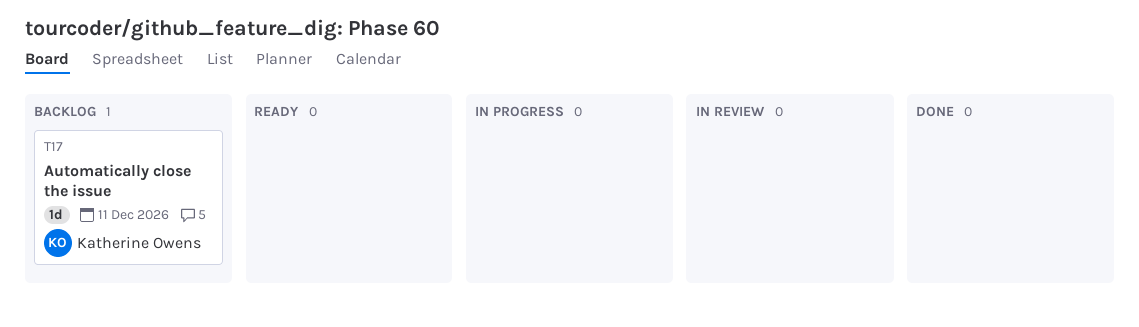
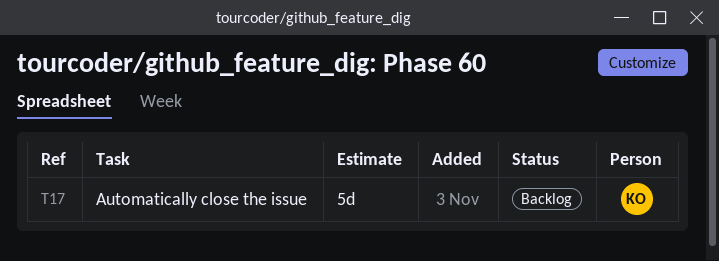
T17, estimate: 1d -> 5d

